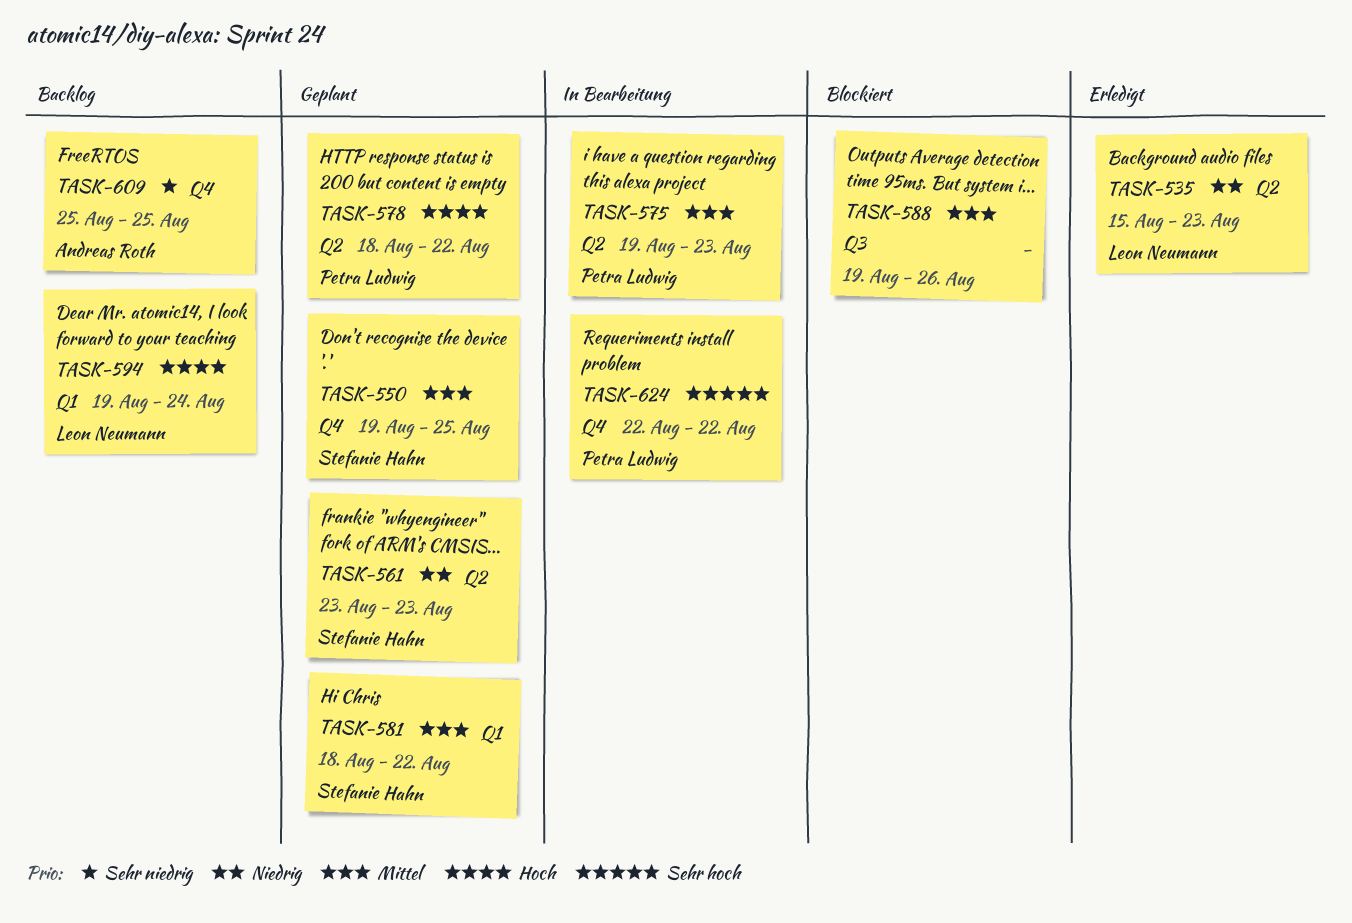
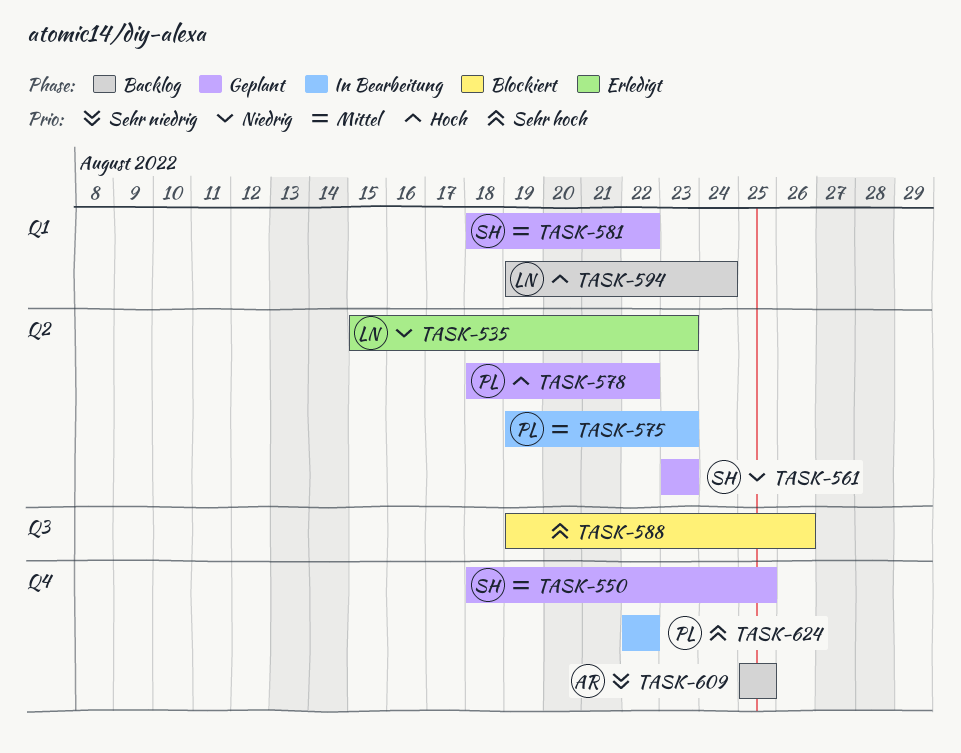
TASK-550, start: Aug 19 -> Aug 18
TASK-588, priority: Mittel -> Sehr hoch

